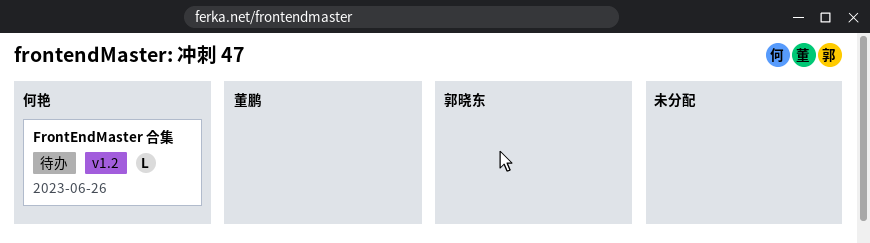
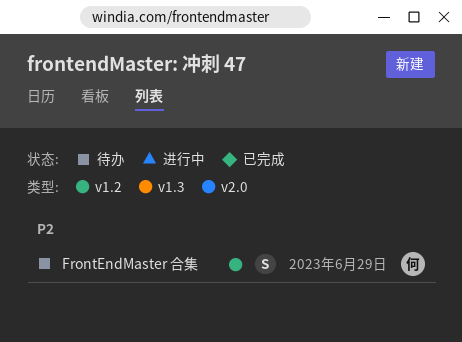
FrontEndMaster 合集, estimate: L -> S
FrontEndMaster 合集, due: Jun 26 -> Jun 29

